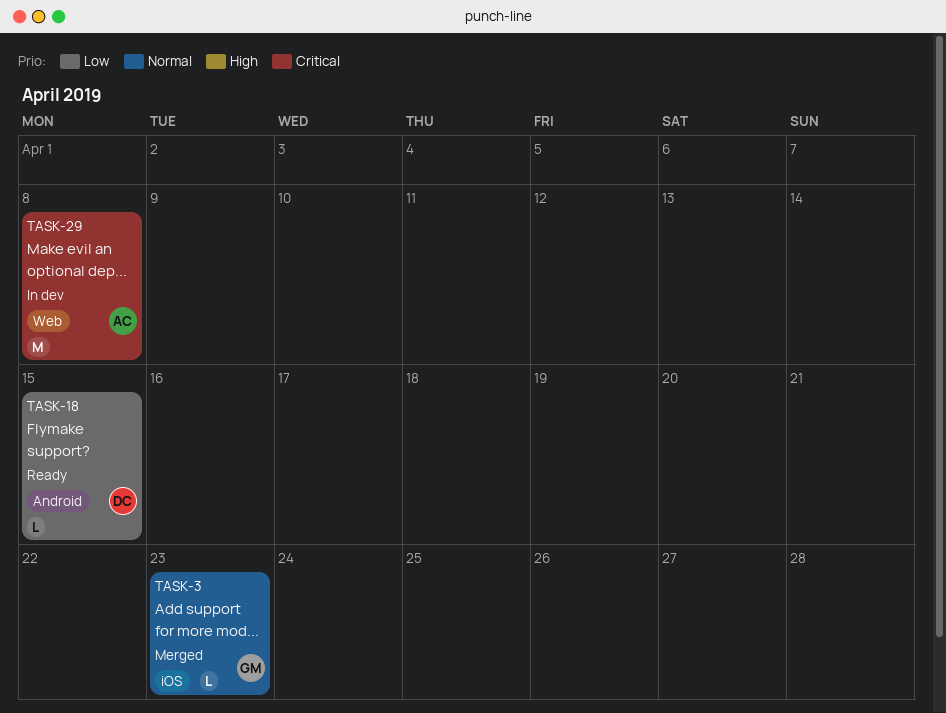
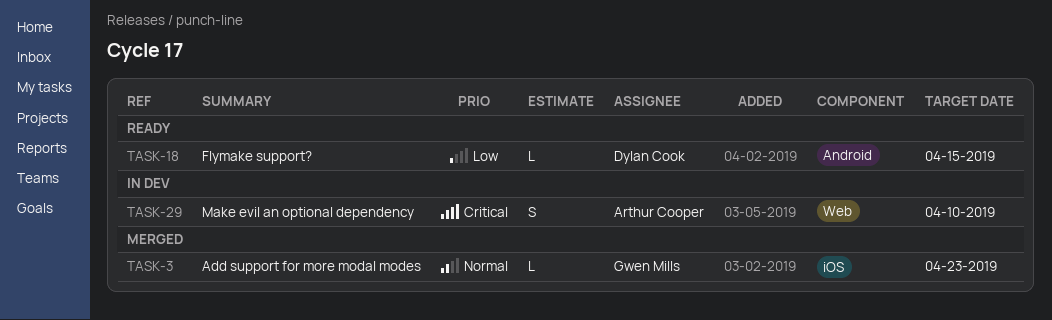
TASK-29, estimate: M -> S
TASK-29, due: Apr 8 -> Apr 10

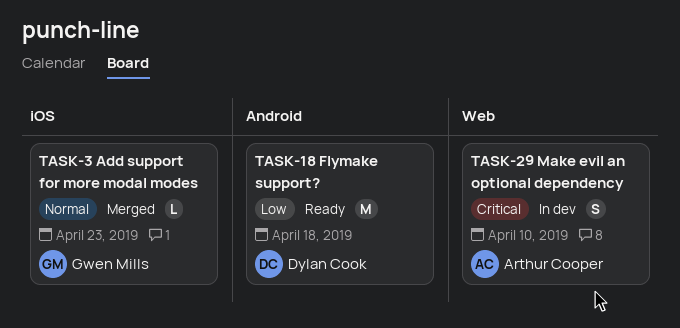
TASK-18, estimate: L -> M
TASK-18, due: Apr 15 -> Apr 18

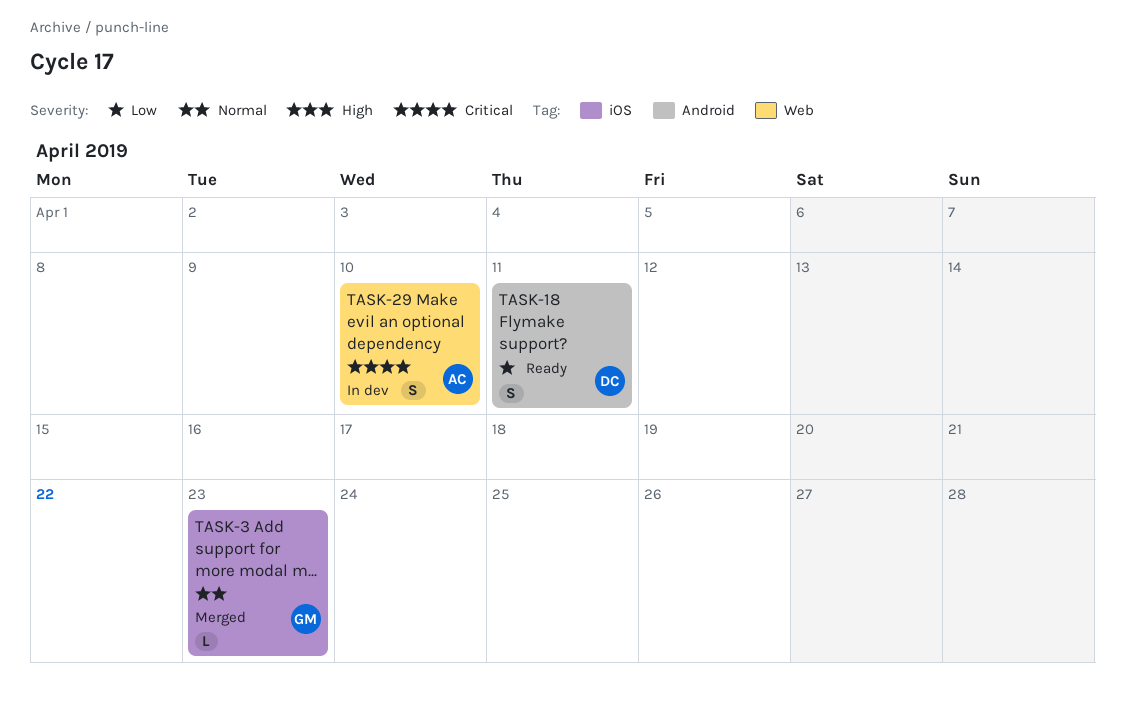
TASK-18, estimate: M -> S
TASK-18, due: Apr 18 -> Apr 11

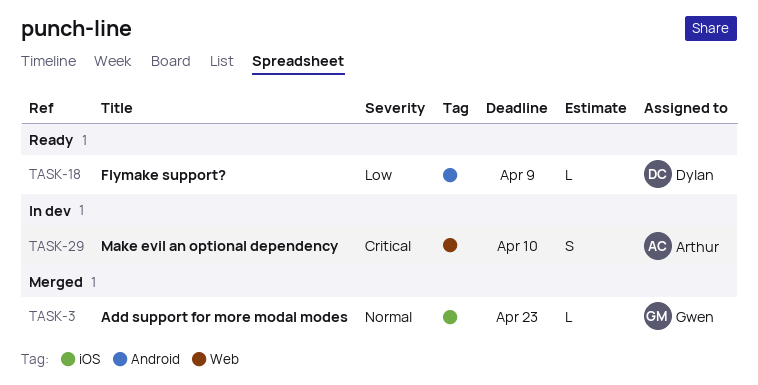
TASK-18, estimate: S -> L
TASK-18, due: Apr 11 -> Apr 9

